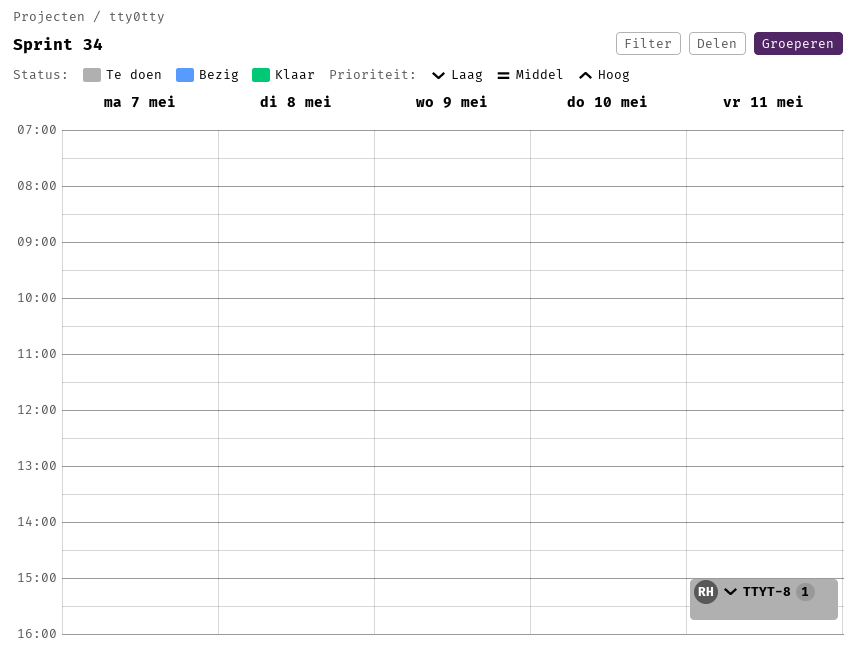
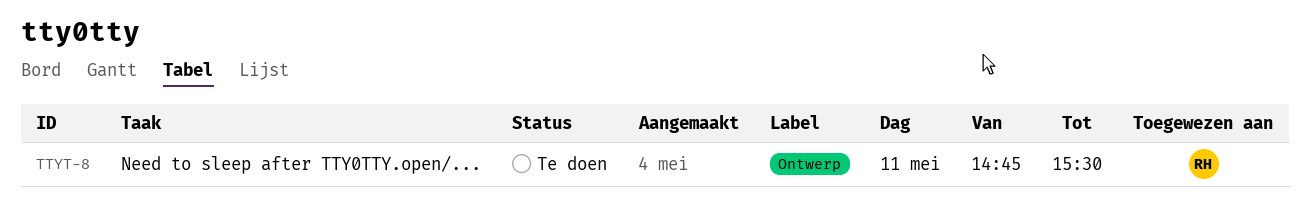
TTYT-8, begins: 15:00 -> 14:45
TTYT-8, ends: 15:45 -> 15:30

